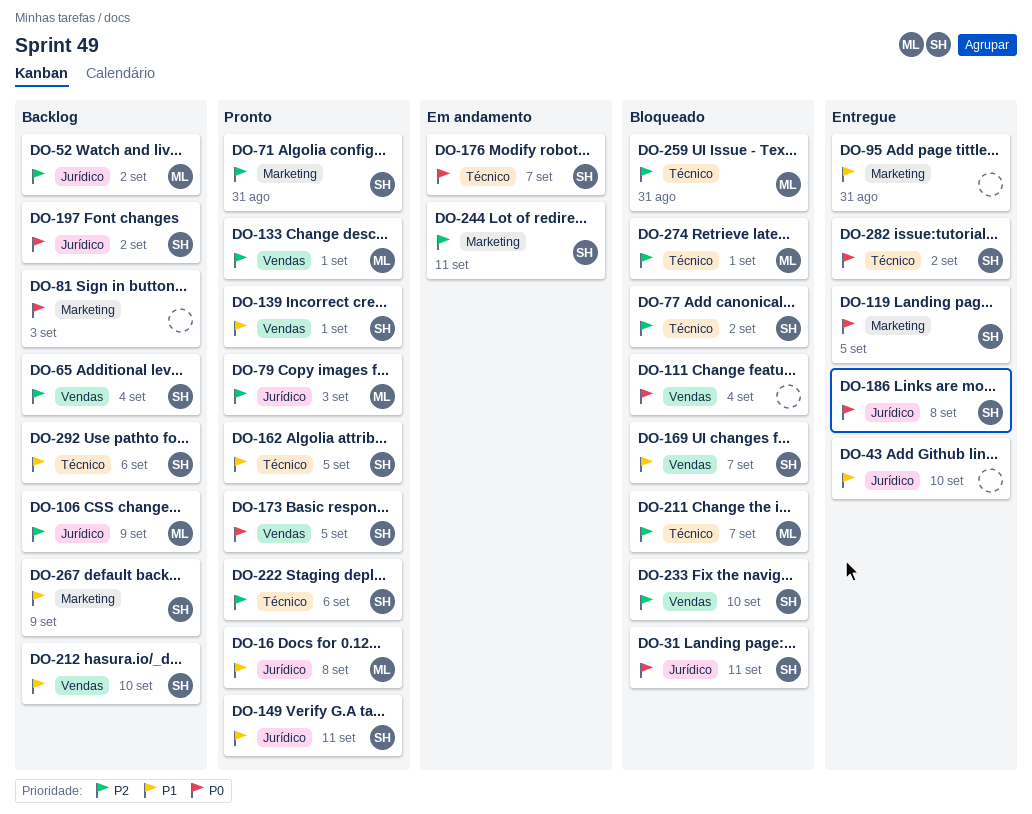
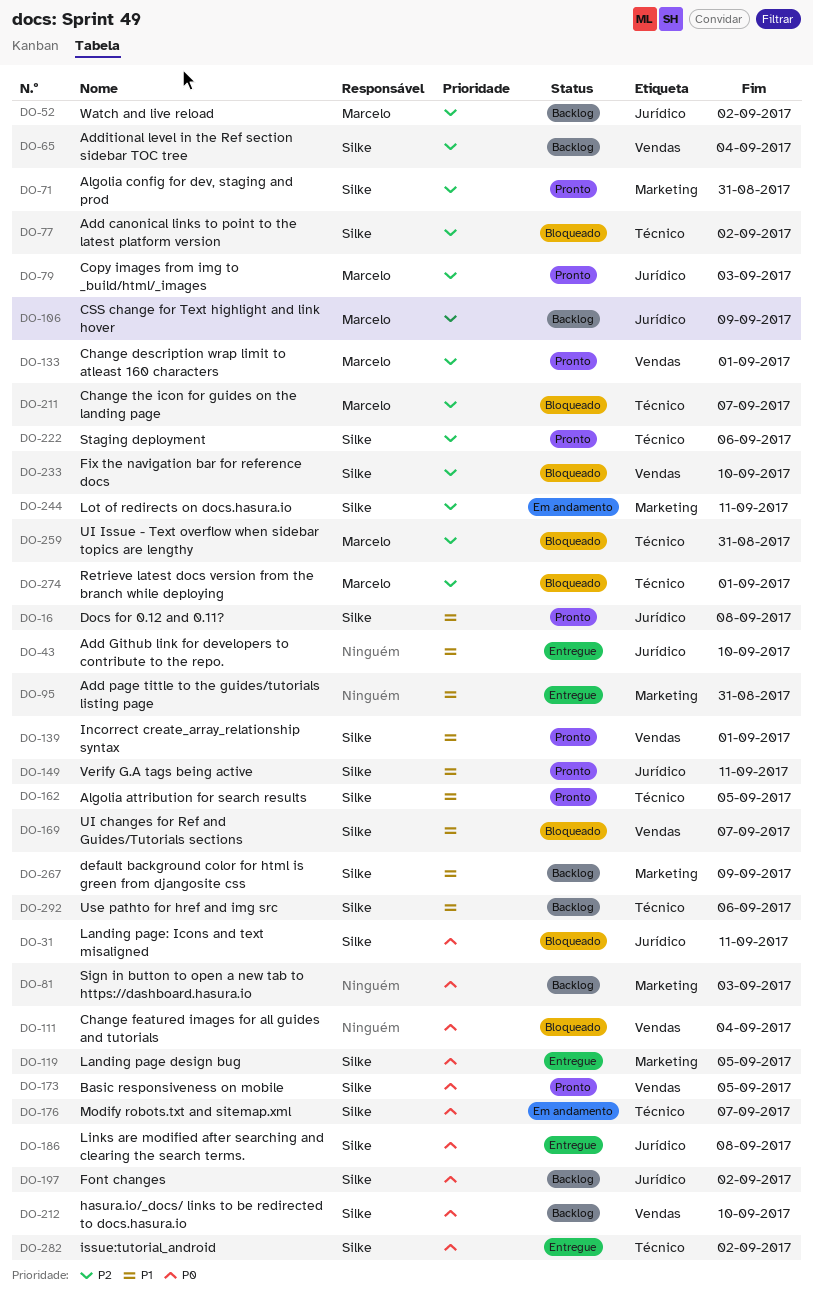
DO-16, owner: Marcelo -> Silke
DO-212, priority: P1 -> P0

